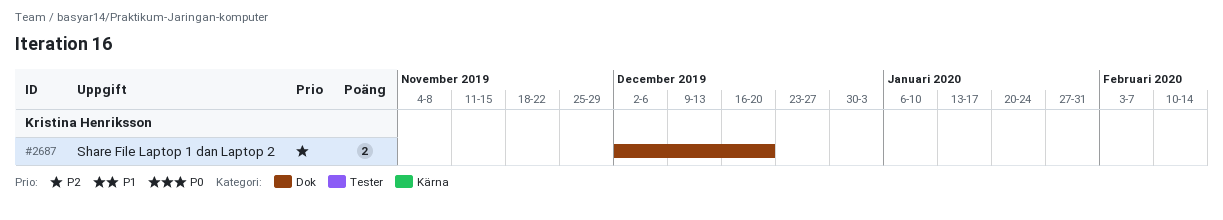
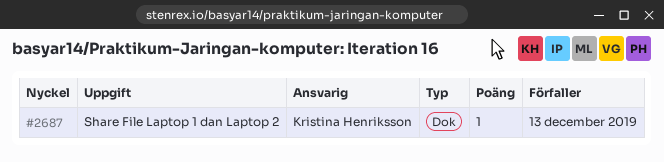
#2687, estimate: 2 -> 1
#2687, due: Dec 20 -> Dec 13

